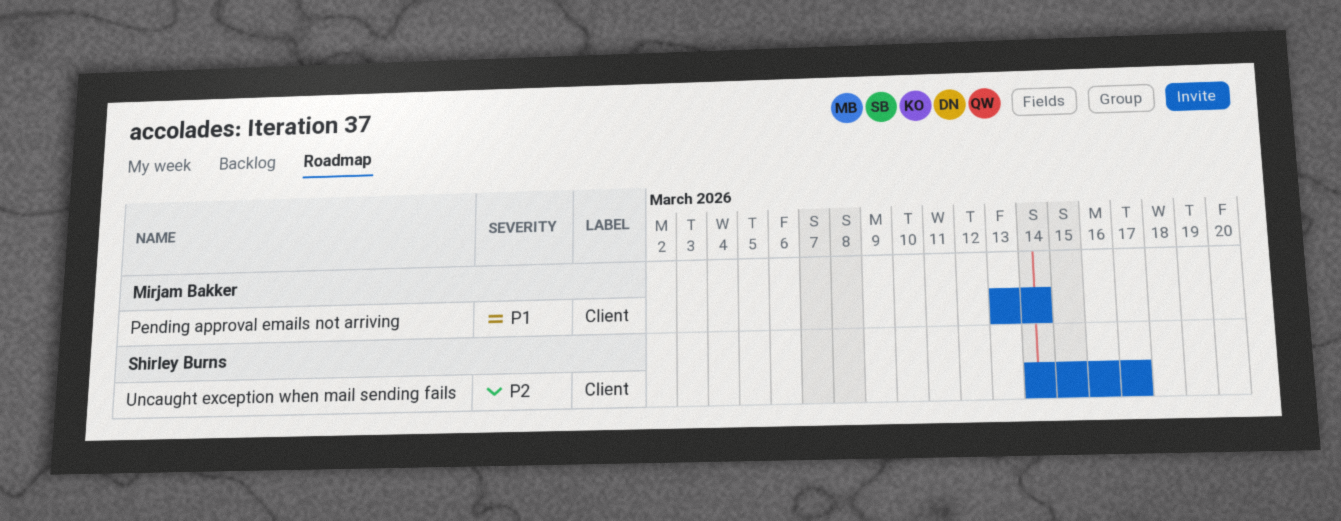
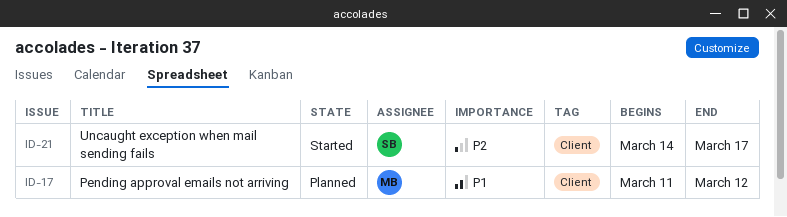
Pending approval emails not arriving, start: Mar 13 -> Mar 11
Pending approval emails not arriving, due: Mar 14 -> Mar 12

